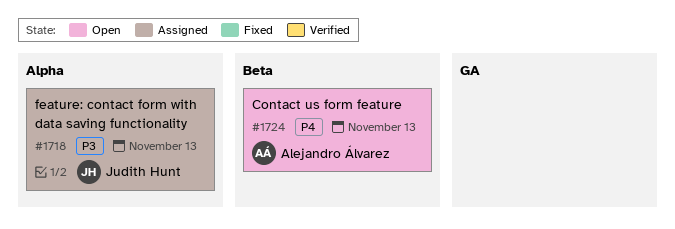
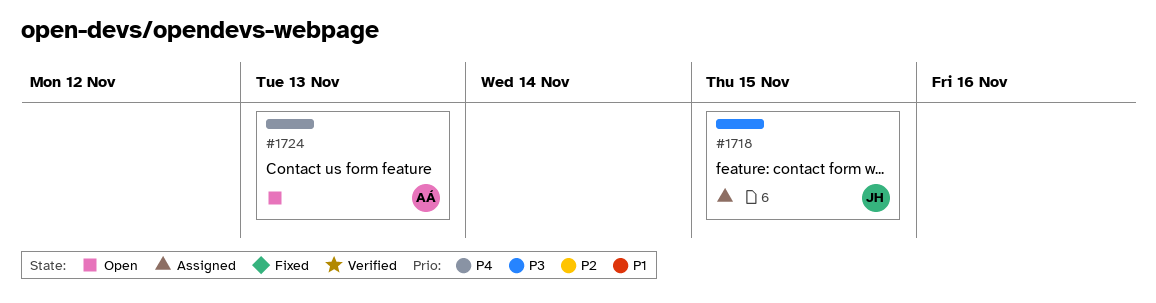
#1718, due: Nov 13 -> Nov 15

